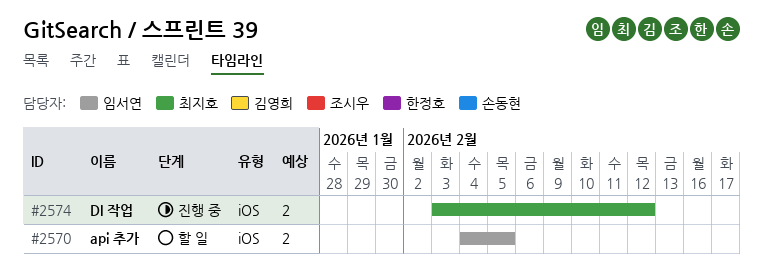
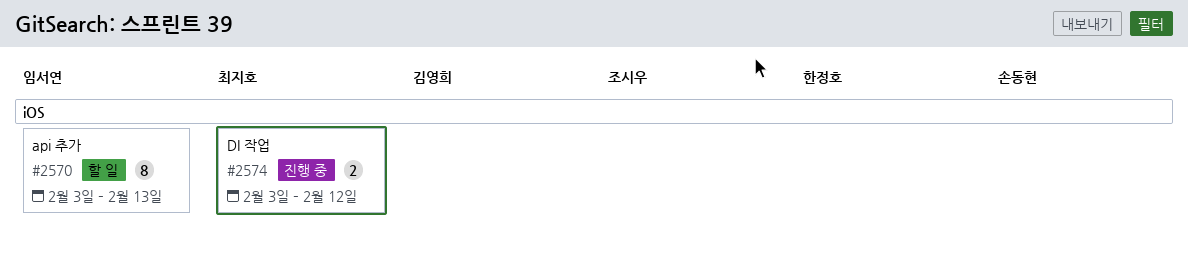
#2570, estimate: 2 -> 8
#2570, start: Feb 4 -> Feb 3
#2570, due: Feb 5 -> Feb 13

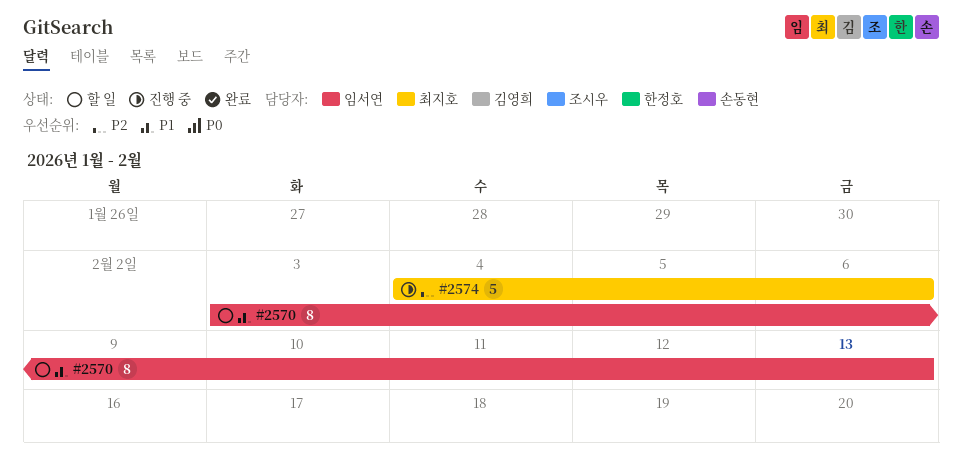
#2574, estimate: 2 -> 5
#2574, start: Feb 3 -> Feb 4
#2574, due: Feb 12 -> Feb 6

